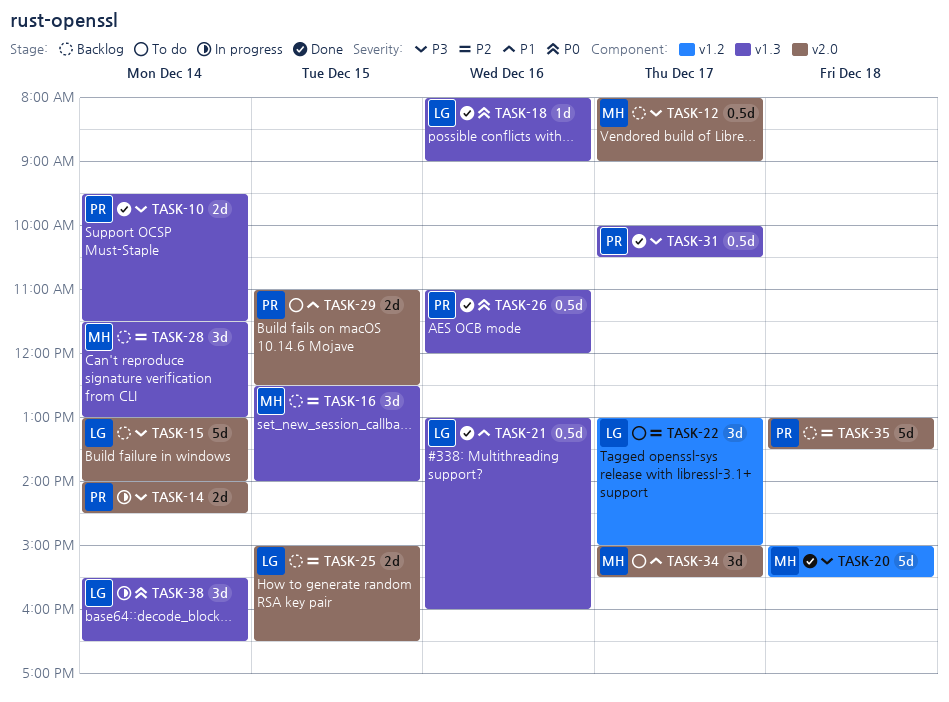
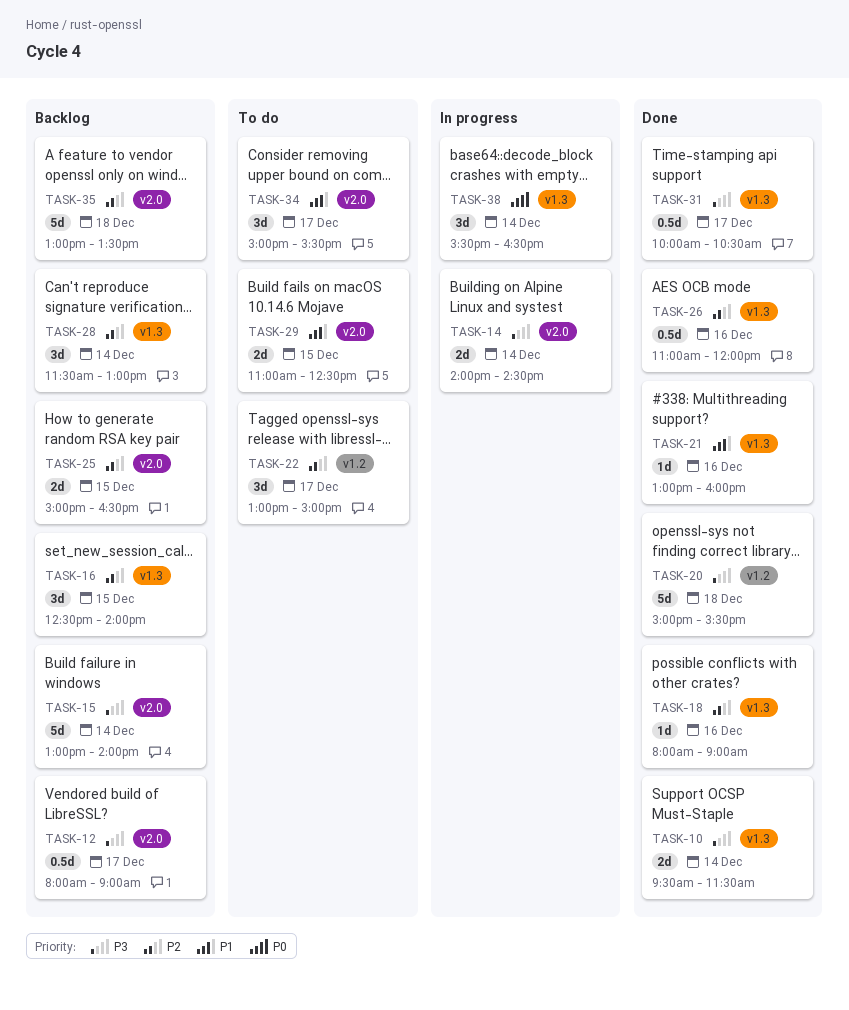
TASK-18, priority: P0 -> P2
TASK-21, estimate: 0.5d -> 1d
TASK-26, priority: P0 -> P2

